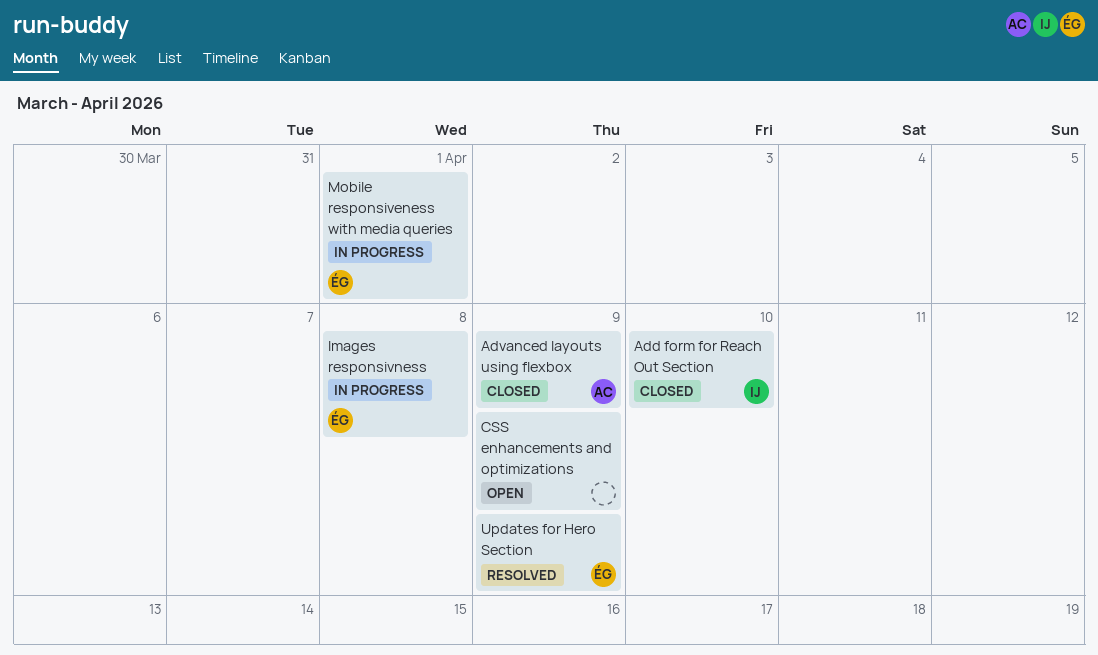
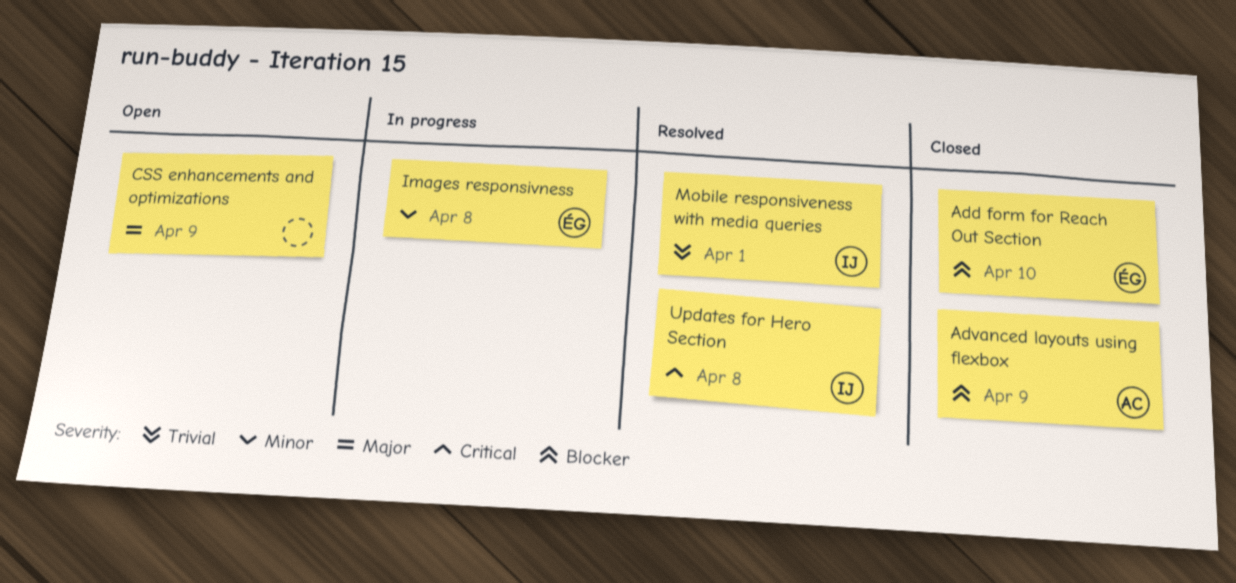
Add form for Reach Out Section, owner: IJ -> ÉG
Mobile responsiveness with media queries, status: In progress -> Resolved
Mobile responsiveness with media queries, owner: ÉG -> IJ
Updates for Hero Section, owner: ÉG -> IJ
Updates for Hero Section, due: Apr 9 -> Apr 8

